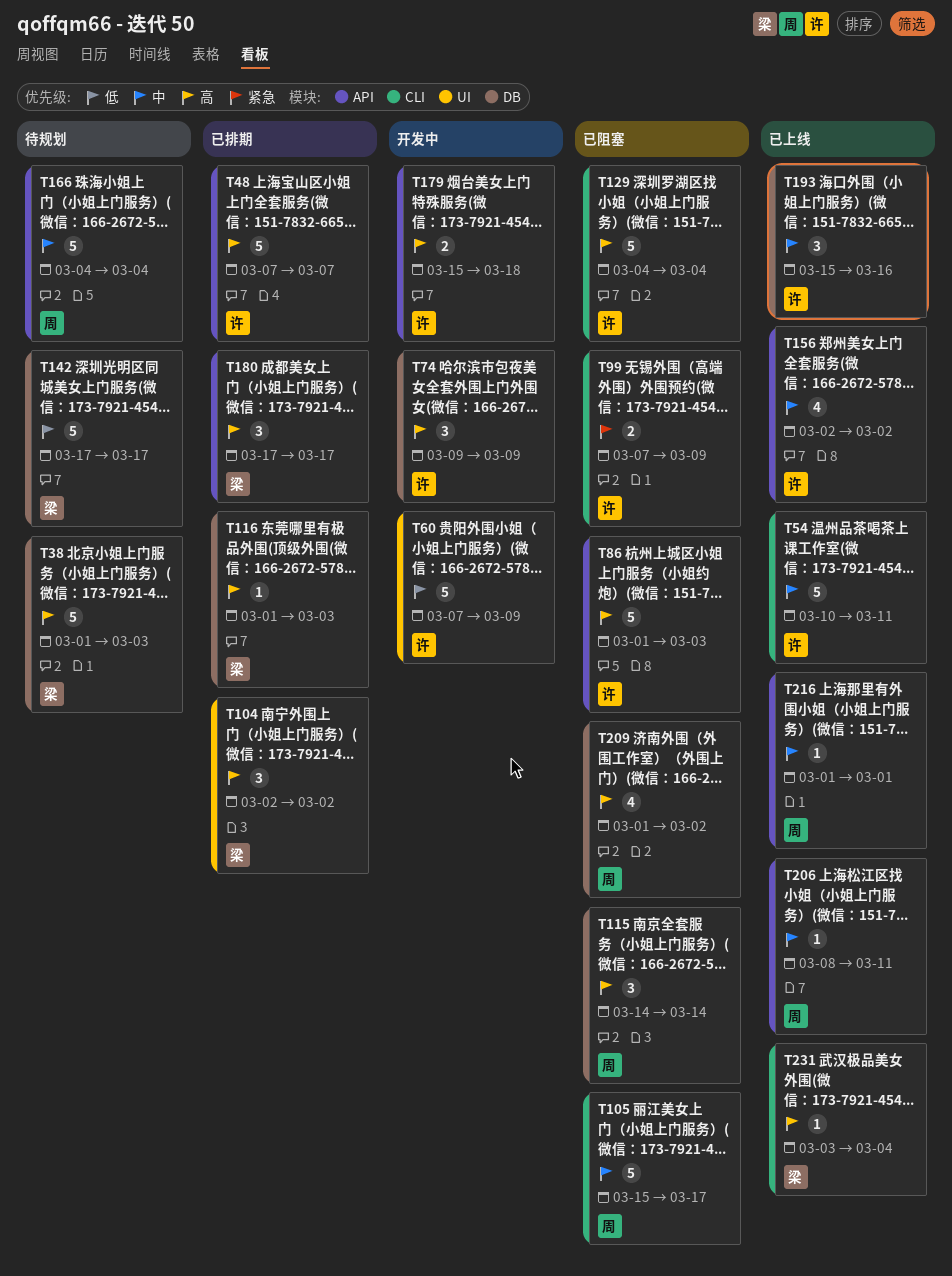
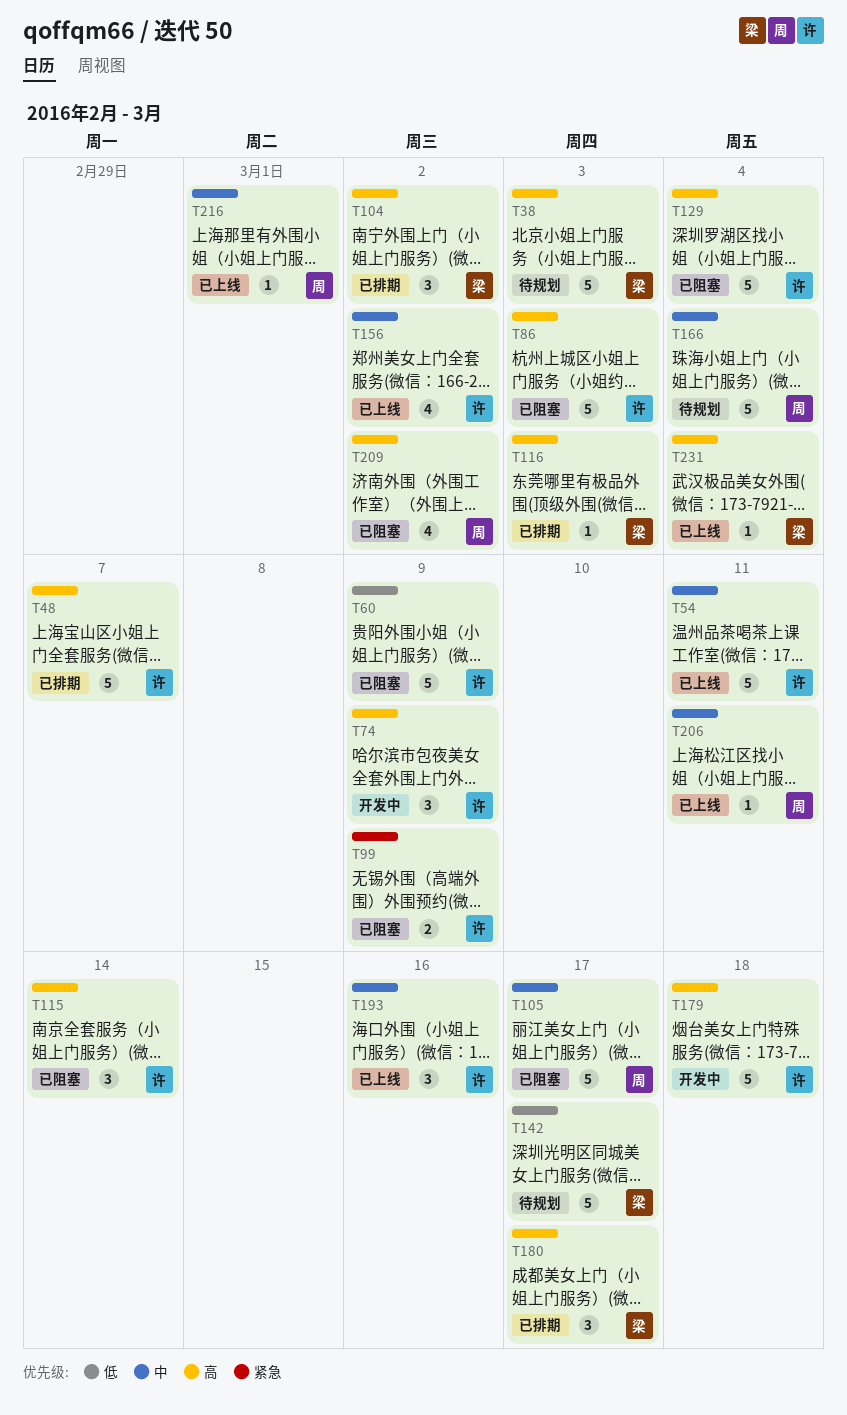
T60, status: 开发中 -> 已阻塞
T115, owner: 周 -> 许
T179, estimate: 2 -> 5

